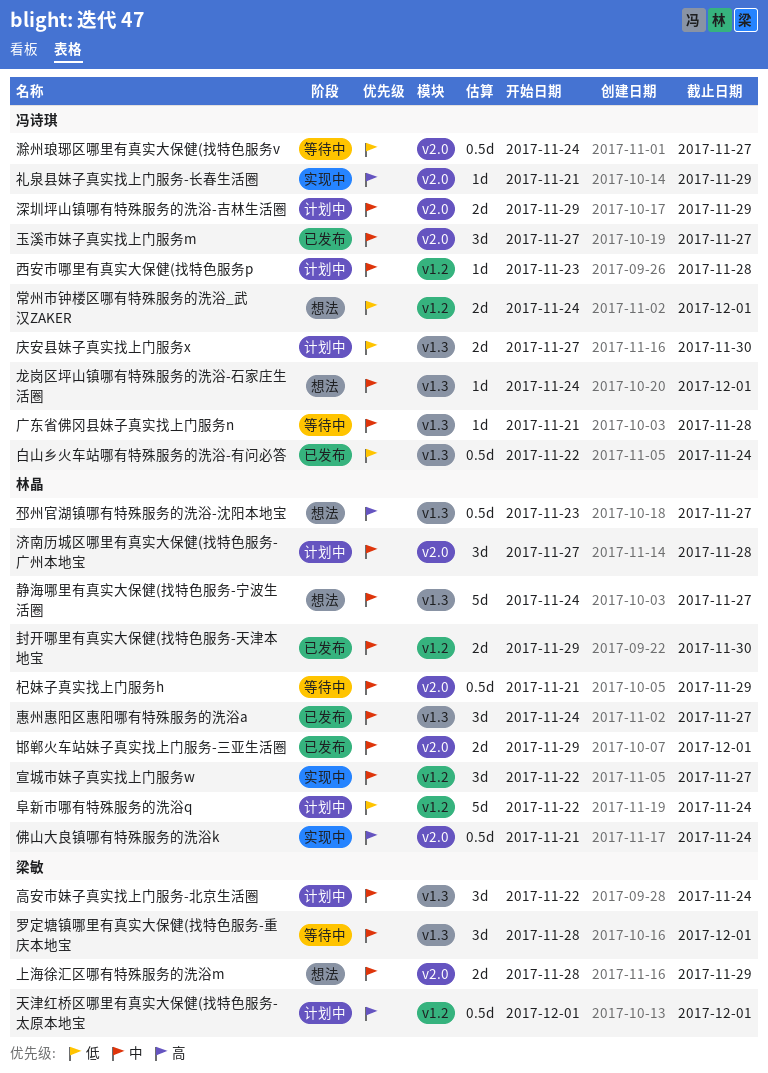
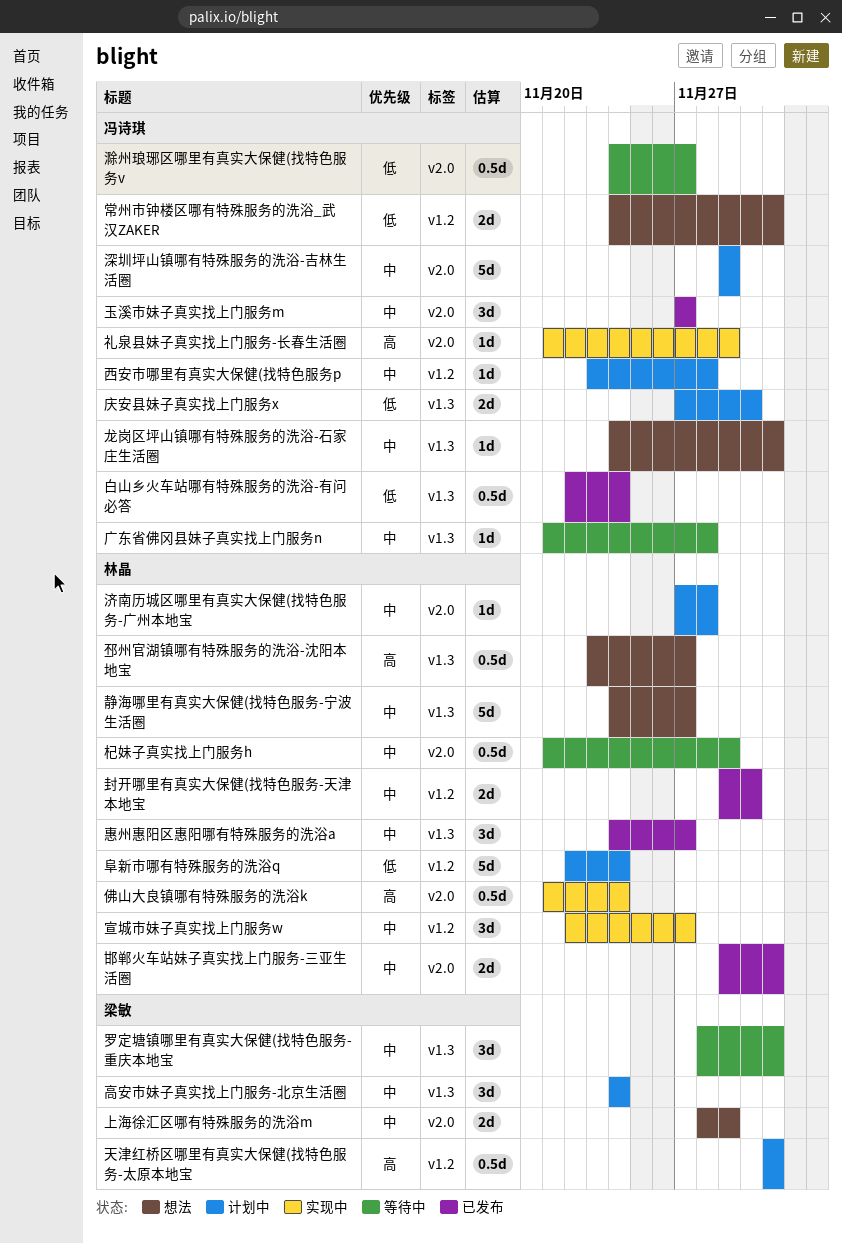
济南历城区哪里有真实大保健(找特色服务-广州本地宝, estimate: 3d -> 1d
深圳坪山镇哪有特殊服务的洗浴-吉林生活圈, estimate: 2d -> 5d
高安市妹子真实找上门服务-北京生活圈, start: Nov 22 -> Nov 24

